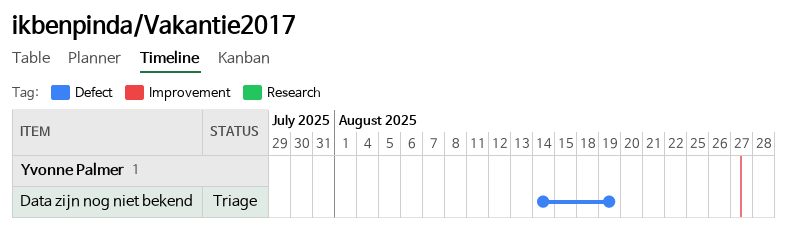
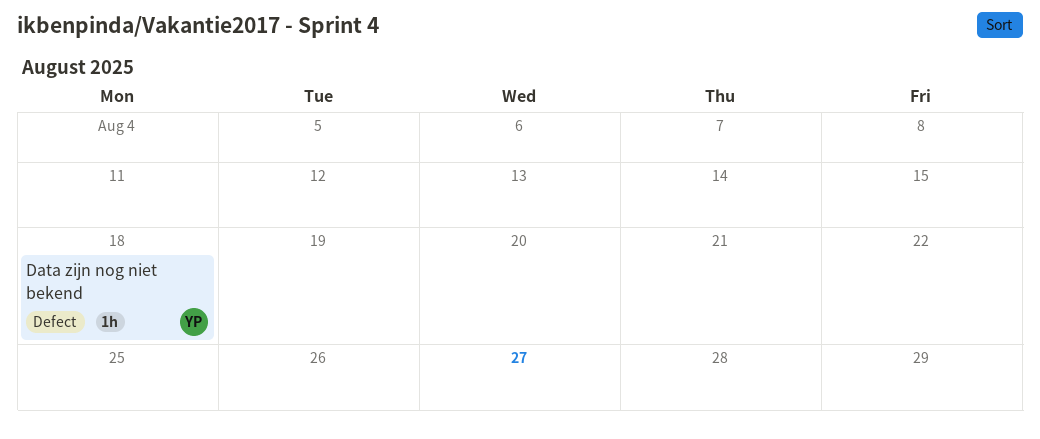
Data zijn nog niet bekend, due: Aug 19 -> Aug 18

